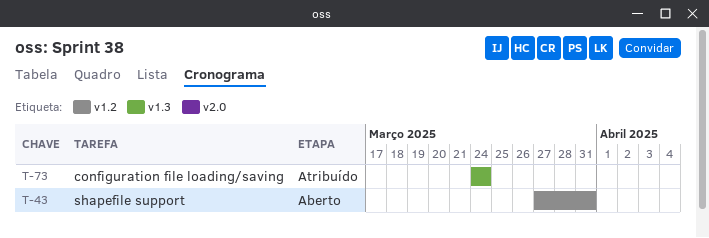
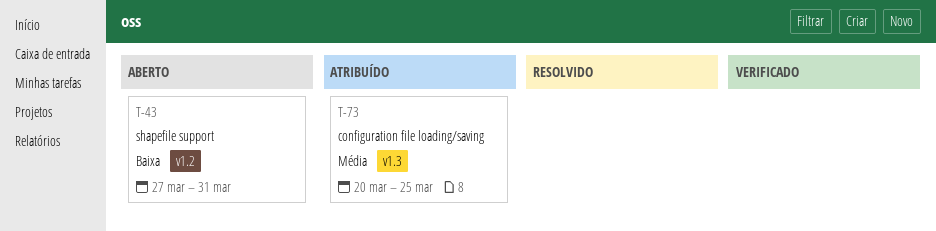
T-73, start: Mar 24 -> Mar 20
T-73, due: Mar 24 -> Mar 25

